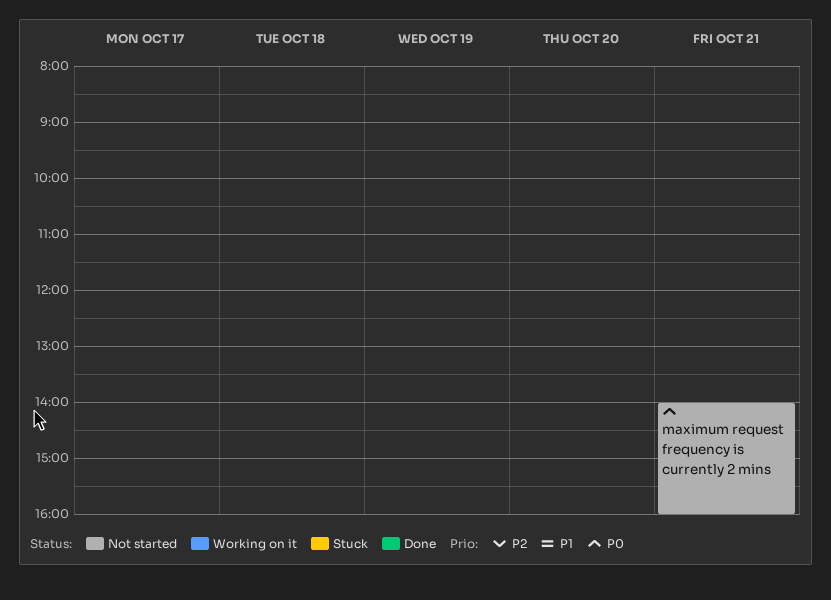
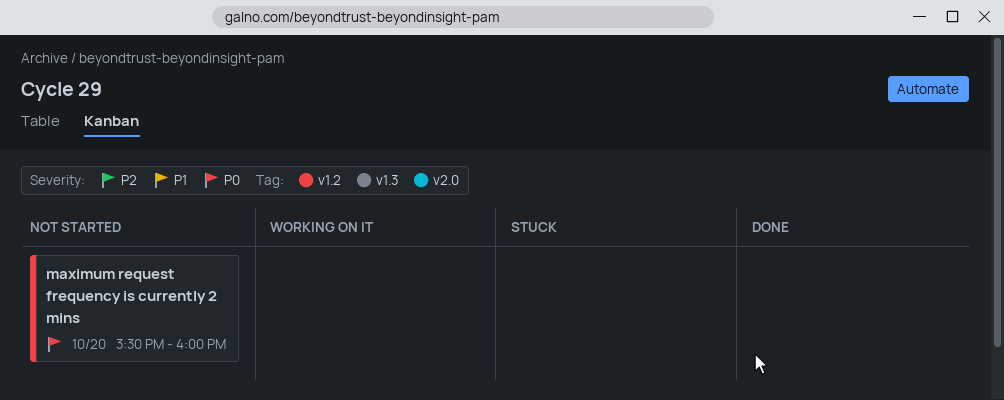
maximum request frequency is currently 2 mins, day: Oct 21 -> Oct 20
maximum request frequency is currently 2 mins, begins: 14:00 -> 15:30

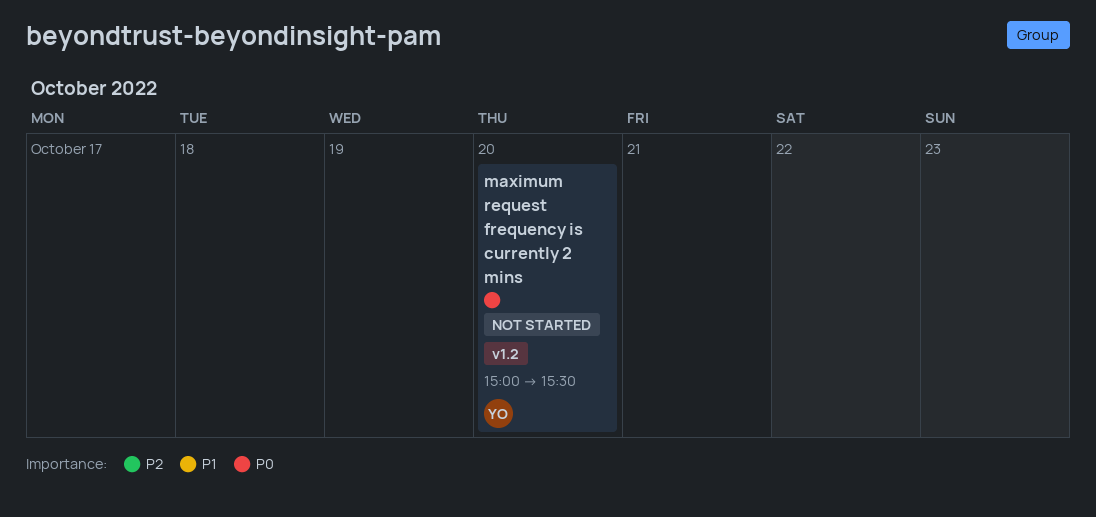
maximum request frequency is currently 2 mins, begins: 15:30 -> 15:00
maximum request frequency is currently 2 mins, ends: 16:00 -> 15:30

